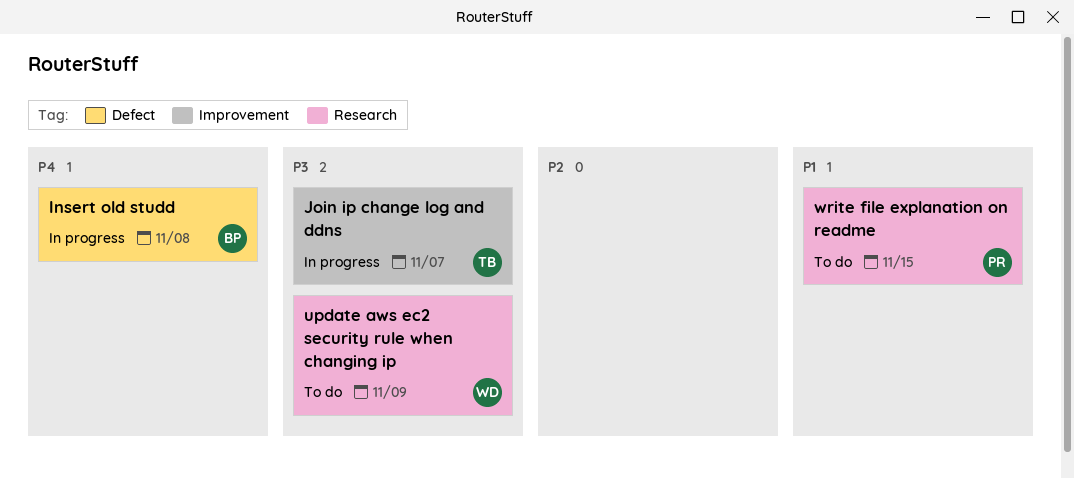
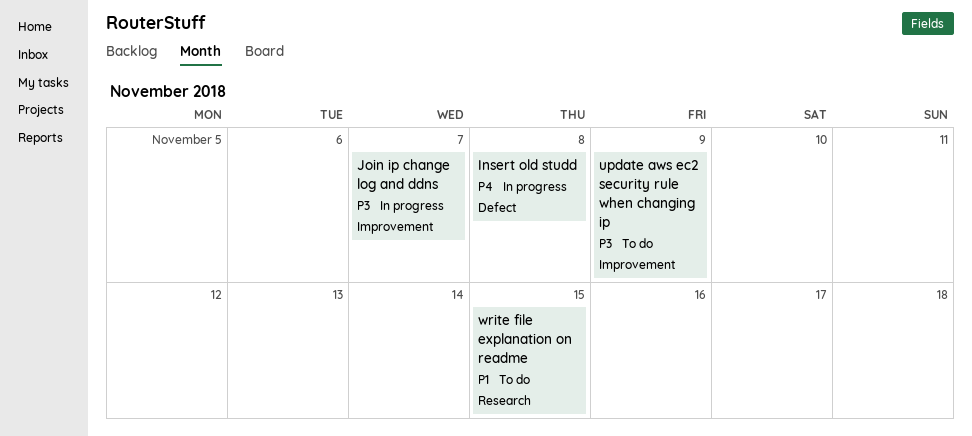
update aws ec2 security rule when changing ip, label: Research -> Improvement

